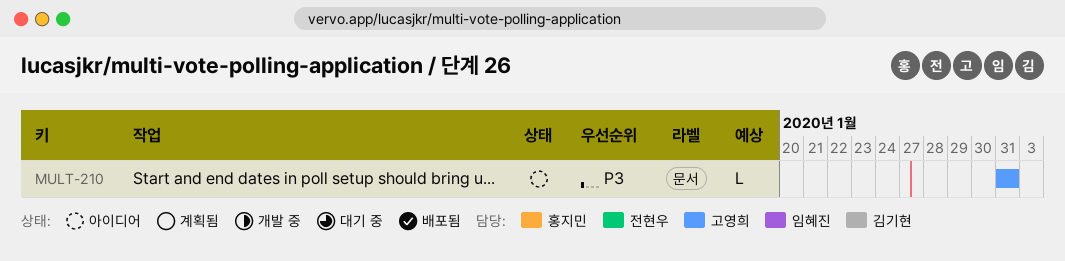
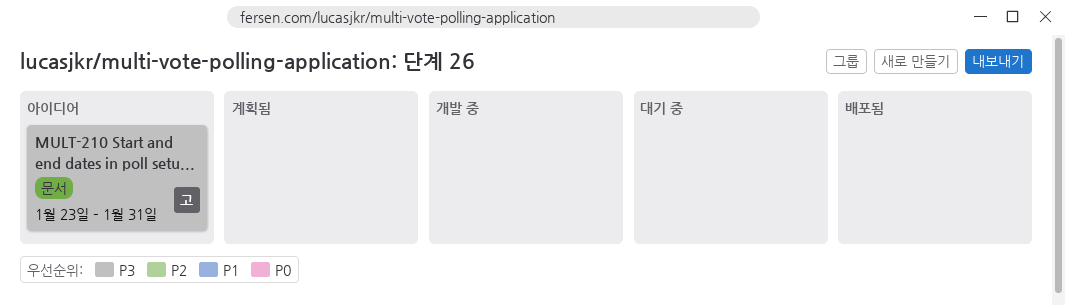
MULT-210, start: Jan 31 -> Jan 23

